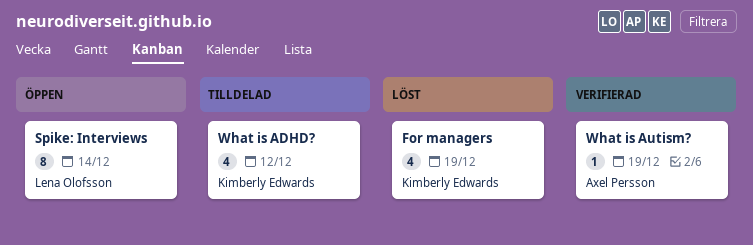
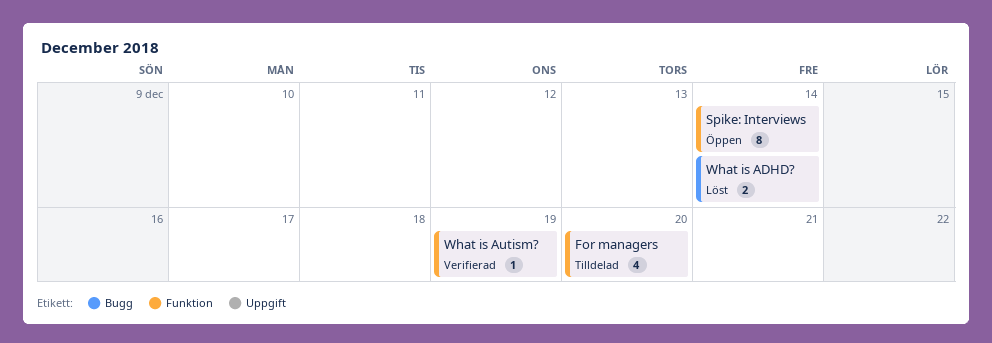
For managers, status: Löst -> Tilldelad
For managers, due: Dec 19 -> Dec 20
What is ADHD?, status: Tilldelad -> Löst
What is ADHD?, estimate: 4 -> 2
What is ADHD?, due: Dec 12 -> Dec 14

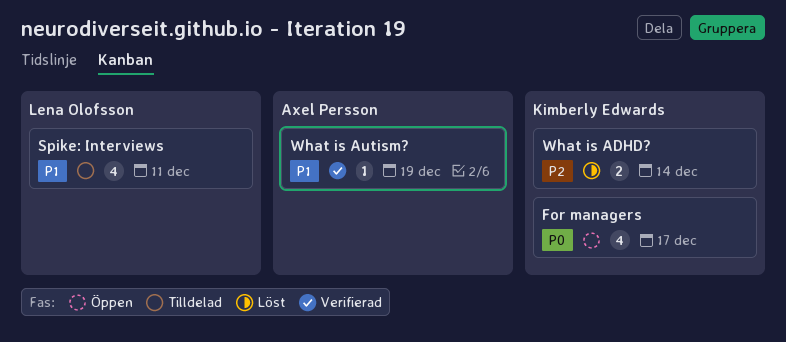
For managers, status: Tilldelad -> Öppen
For managers, due: Dec 20 -> Dec 17
Spike: Interviews, status: Öppen -> Tilldelad
Spike: Interviews, estimate: 8 -> 4
Spike: Interviews, due: Dec 14 -> Dec 11

